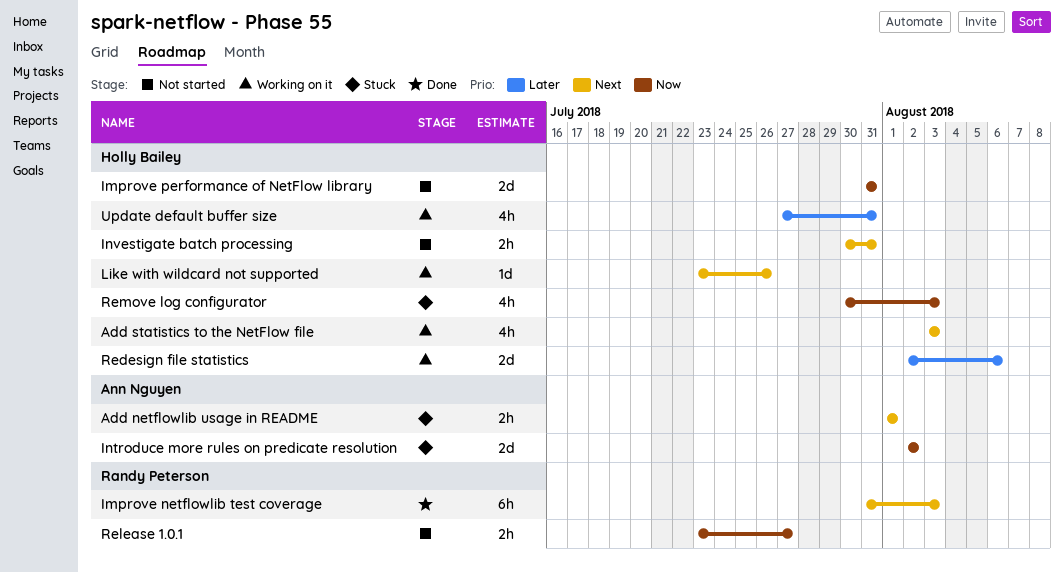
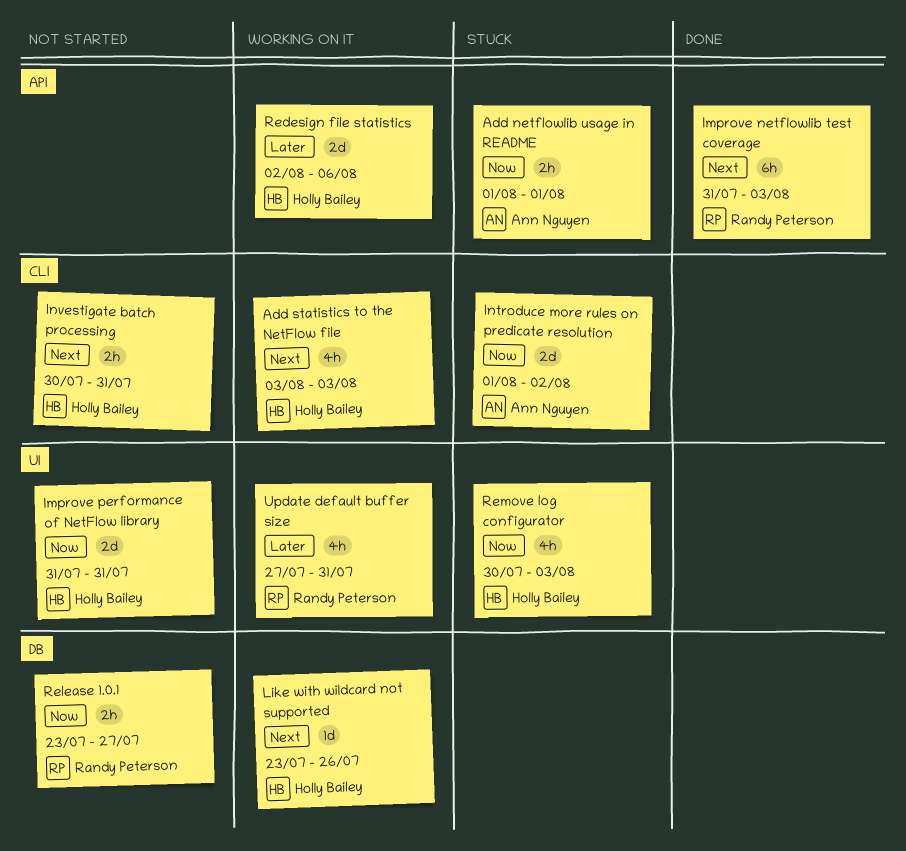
Add netflowlib usage in README, priority: Next -> Now
Introduce more rules on predicate resolution, start: Aug 2 -> Aug 1
Update default buffer size, owner: Holly Bailey -> Randy Peterson

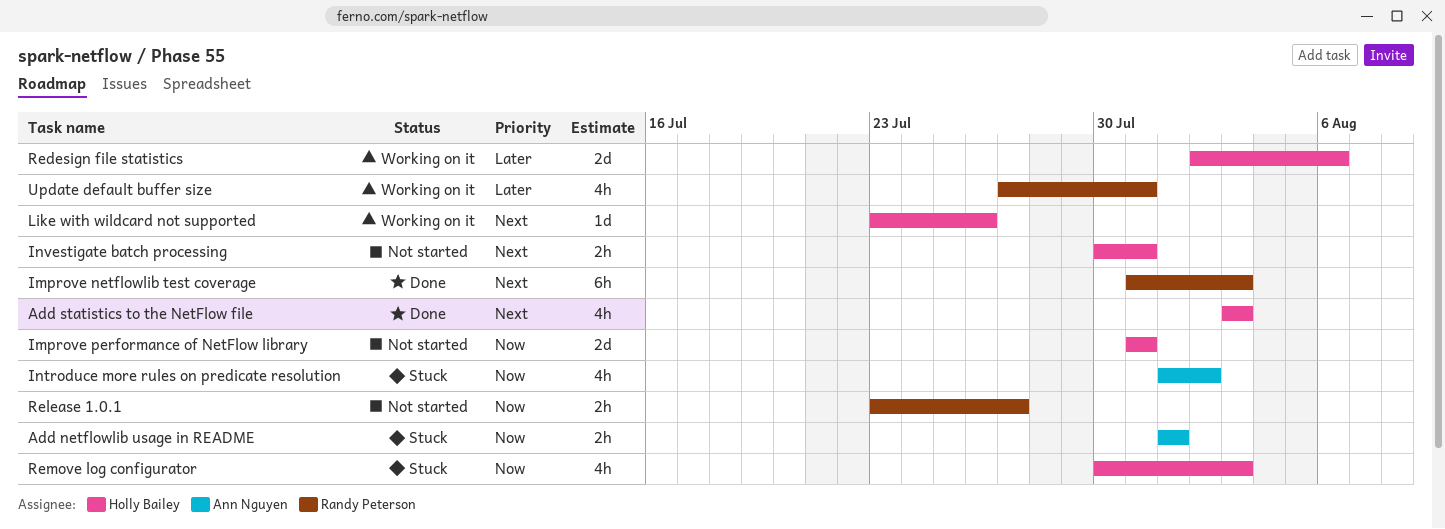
Add statistics to the NetFlow file, status: Working on it -> Done
Introduce more rules on predicate resolution, estimate: 2d -> 4h

